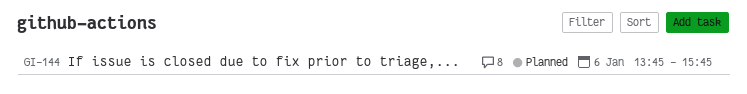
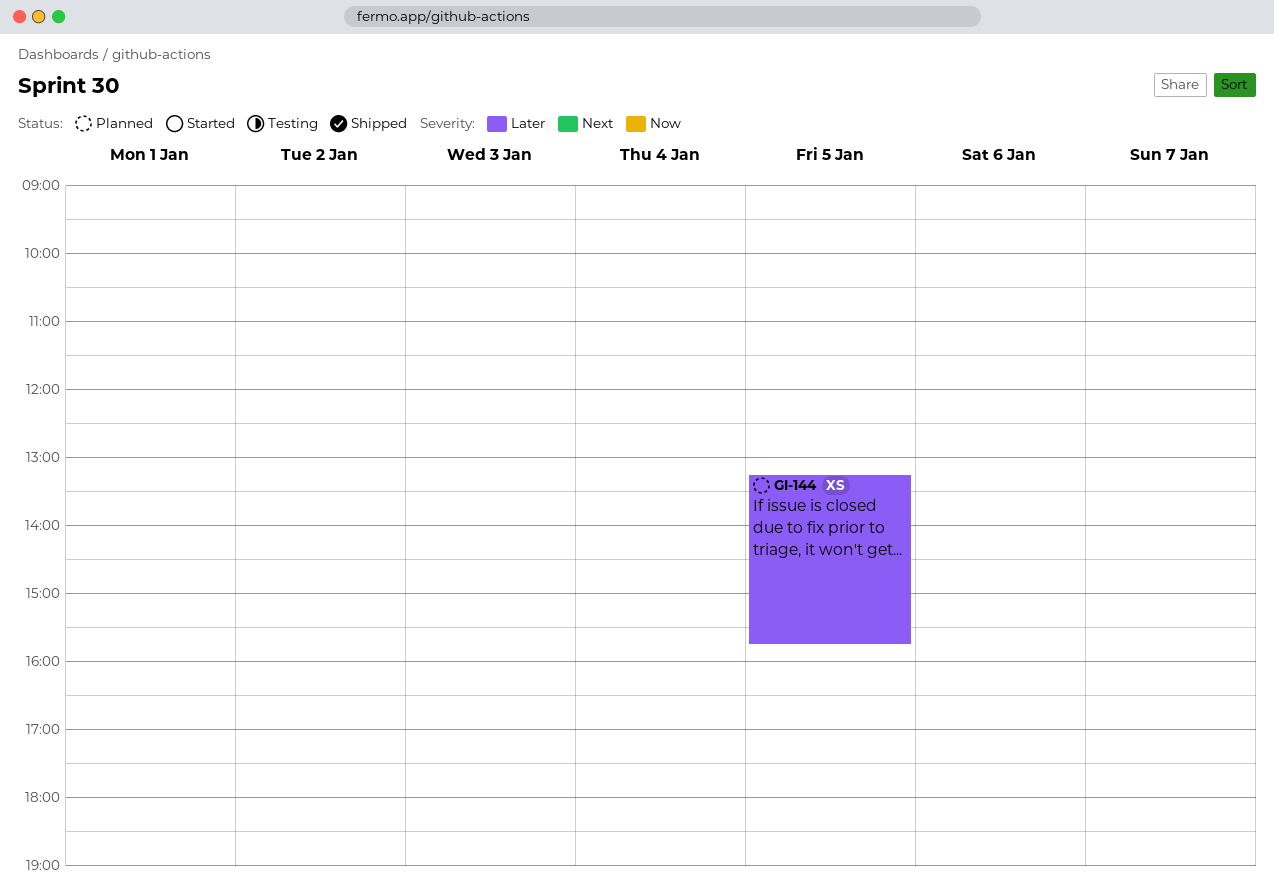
GI-144, day: Jan 6 -> Jan 5
GI-144, begins: 13:45 -> 13:15

